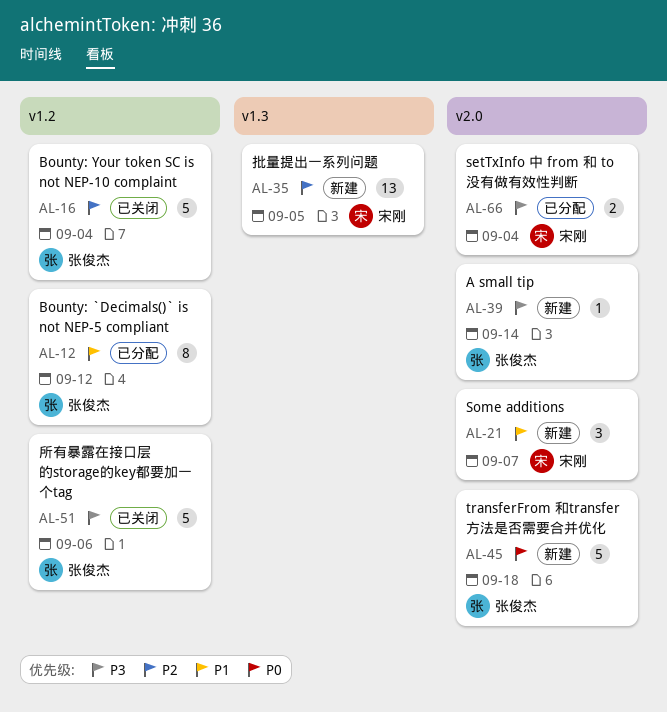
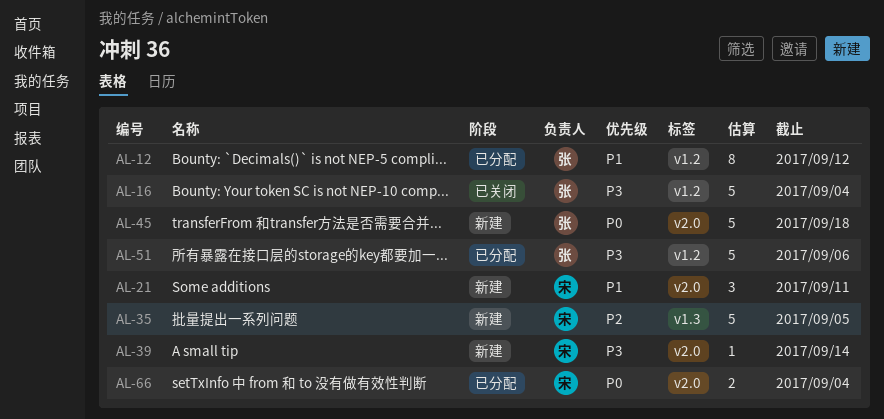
AL-16, priority: P2 -> P3
AL-21, due: Sep 7 -> Sep 11
AL-35, estimate: 13 -> 5
AL-39, owner: 张俊杰 -> 宋刚
AL-51, status: 已关闭 -> 已分配
AL-66, priority: P3 -> P0

